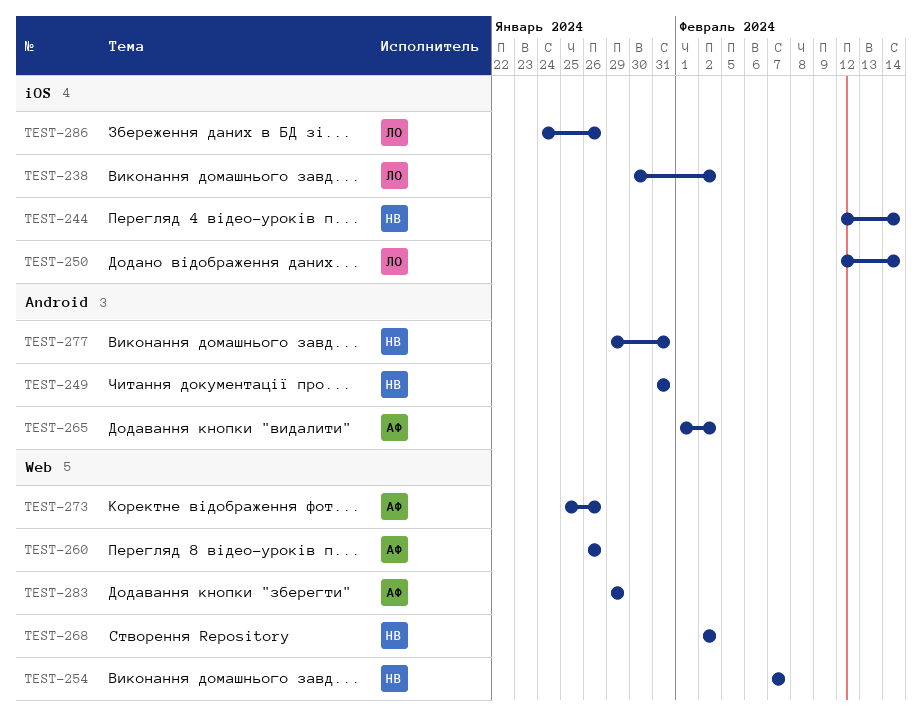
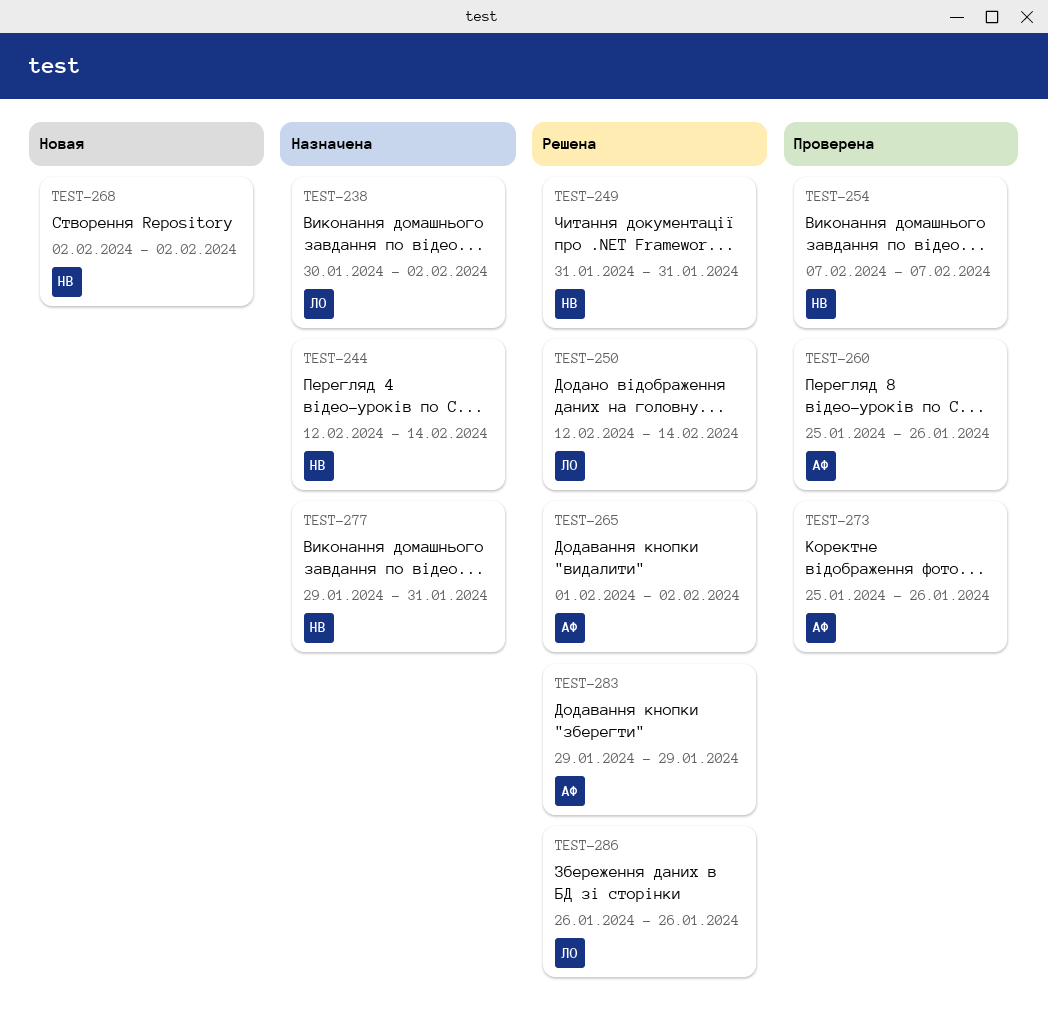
TEST-260, start: Jan 26 -> Jan 25
TEST-286, start: Jan 24 -> Jan 26

